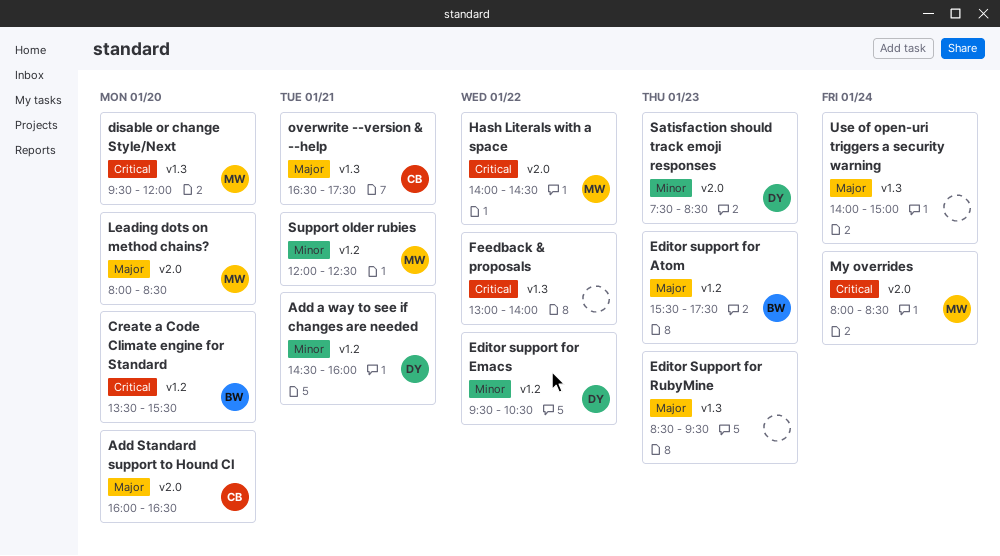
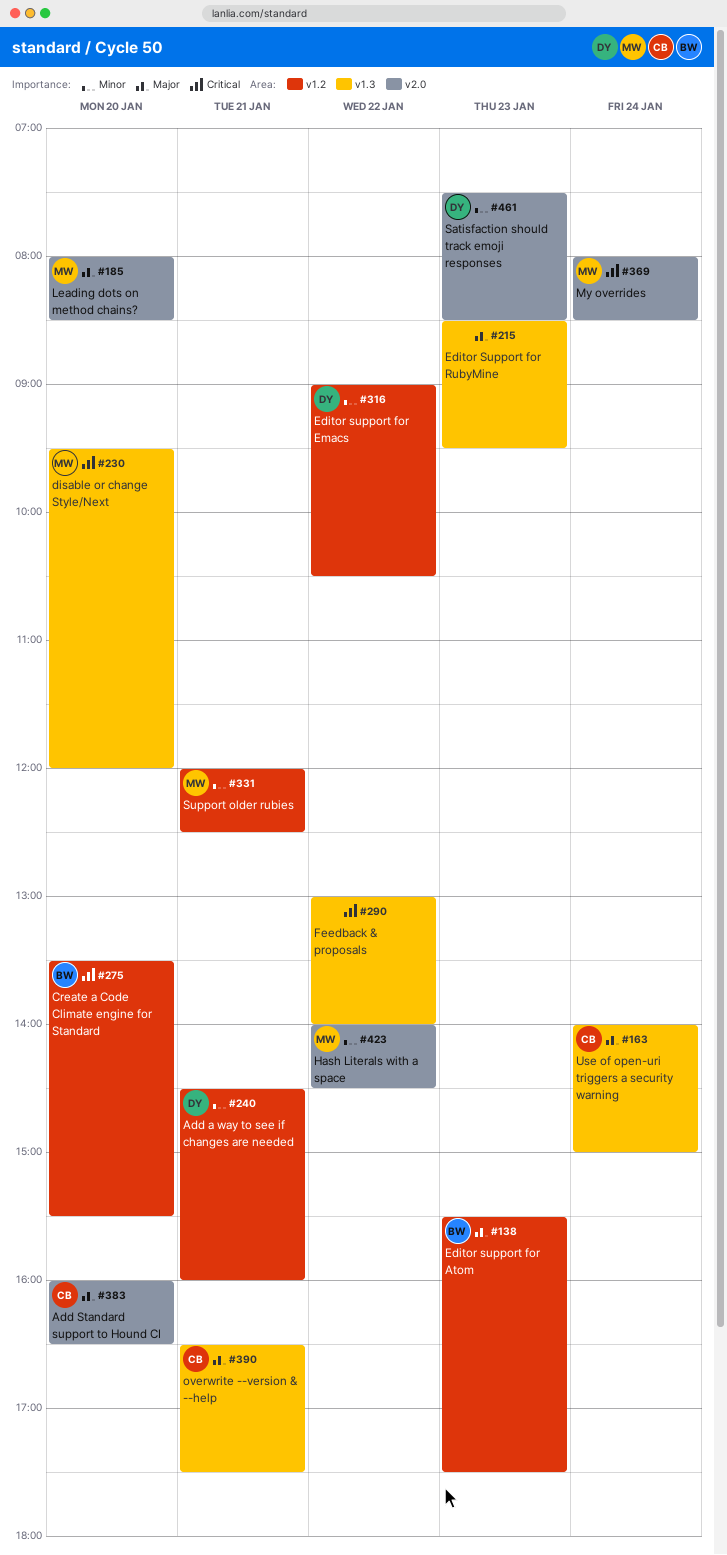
Editor support for Emacs, begins: 09:30 -> 09:00
Hash Literals with a space, priority: Critical -> Minor
Use of open-uri triggers a security warning, owner: none -> CB

